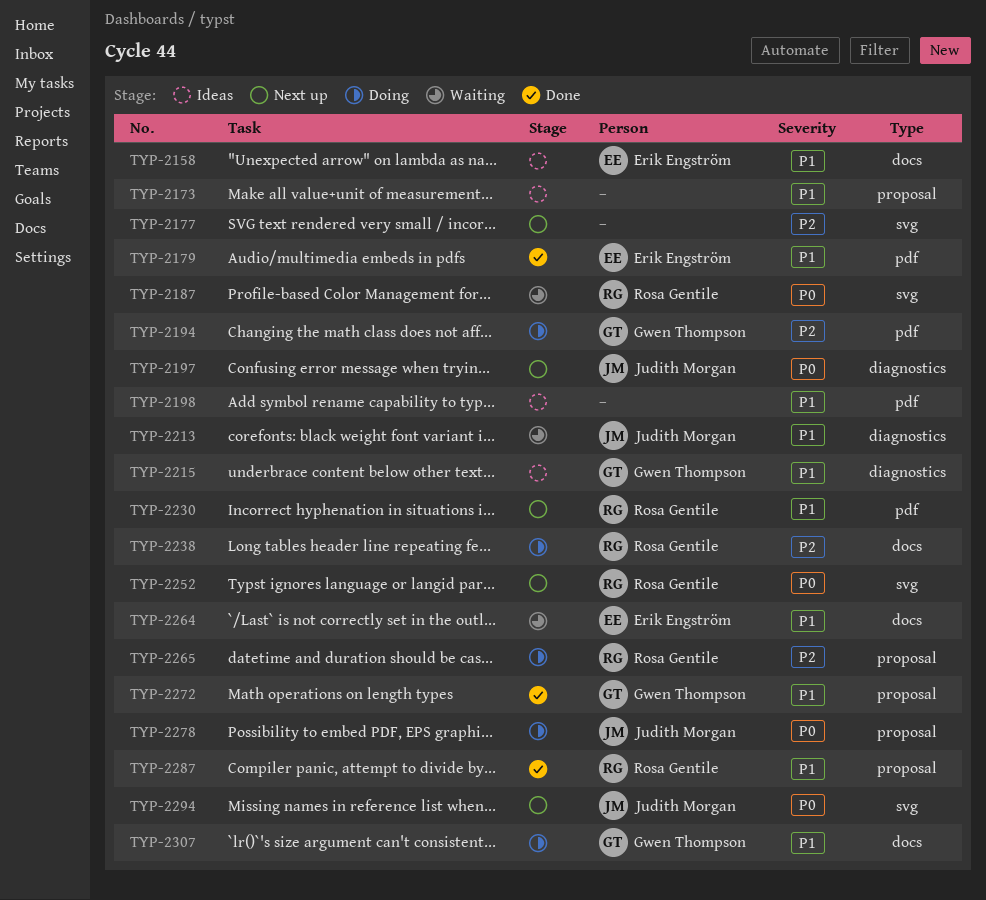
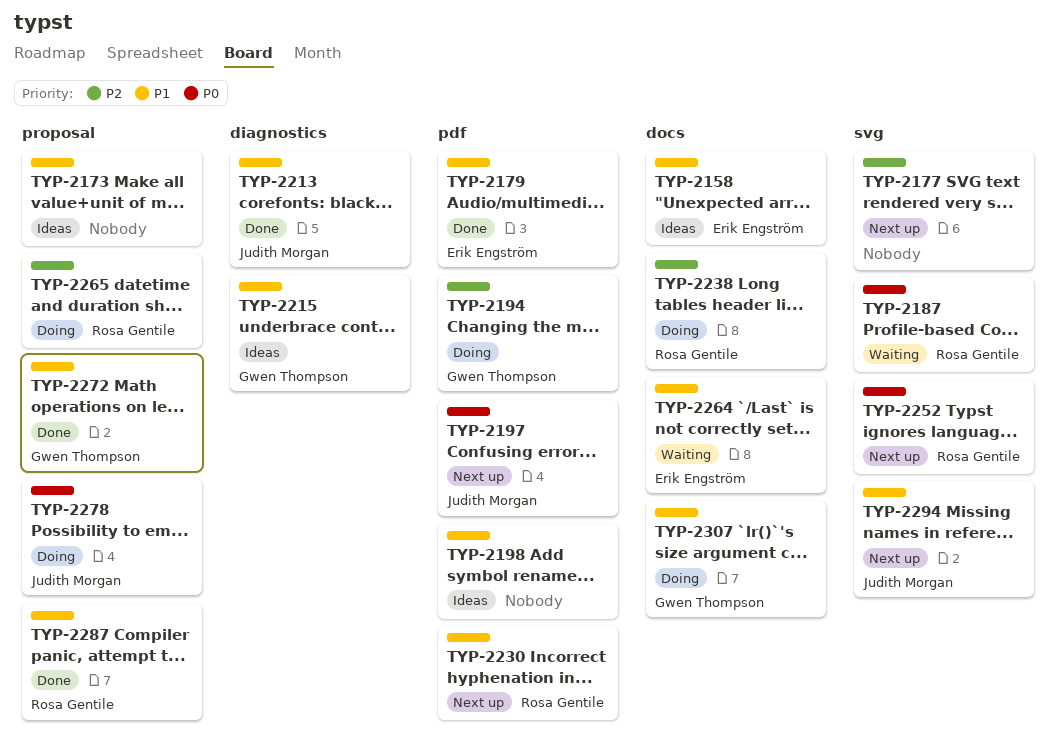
TYP-2197, label: diagnostics -> pdf
TYP-2213, status: Waiting -> Done
TYP-2294, priority: P0 -> P1

